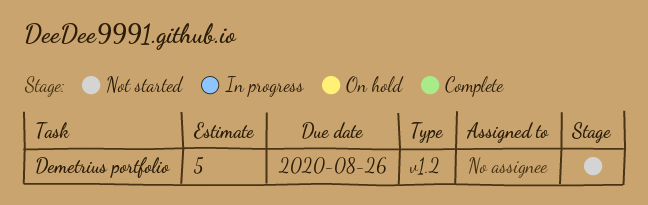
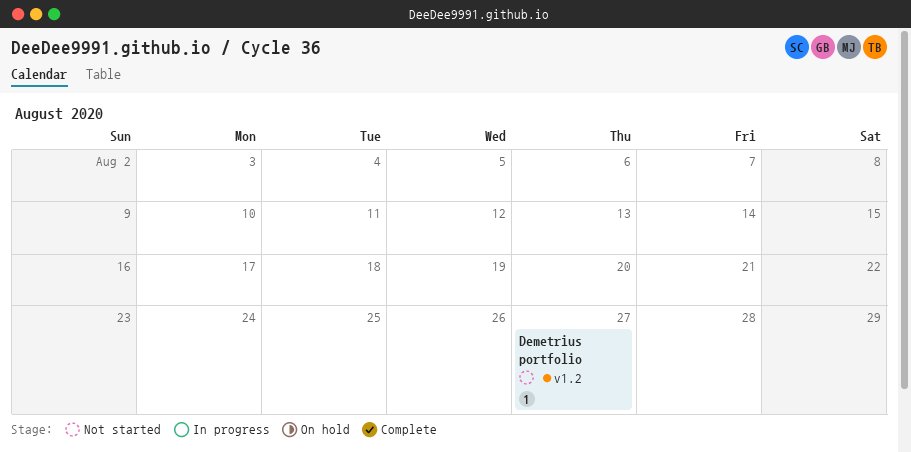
Demetrius portfolio, estimate: 5 -> 1
Demetrius portfolio, due: Aug 26 -> Aug 27

